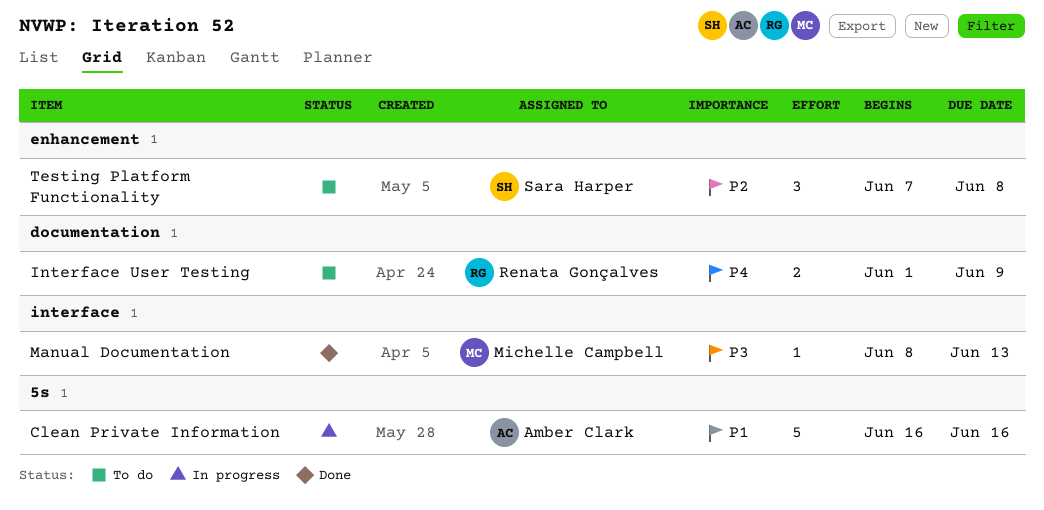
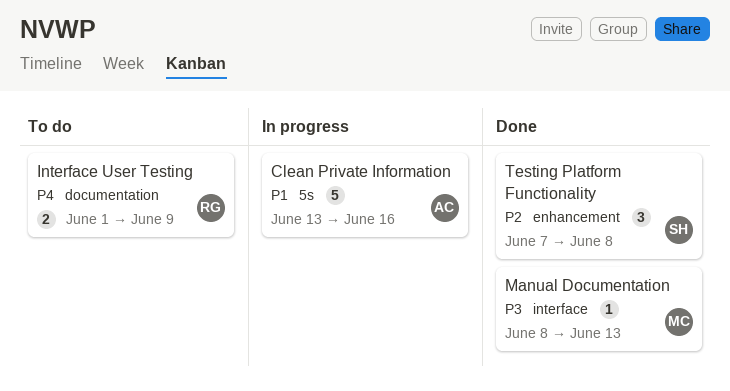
Clean Private Information, start: Jun 16 -> Jun 13
Testing Platform Functionality, status: To do -> Done

